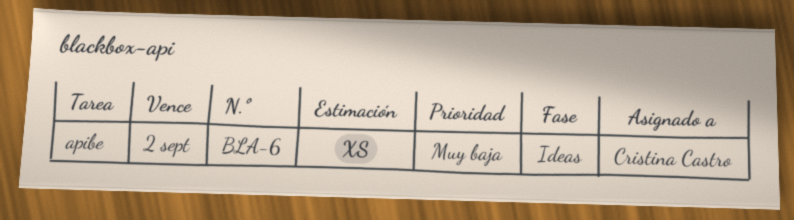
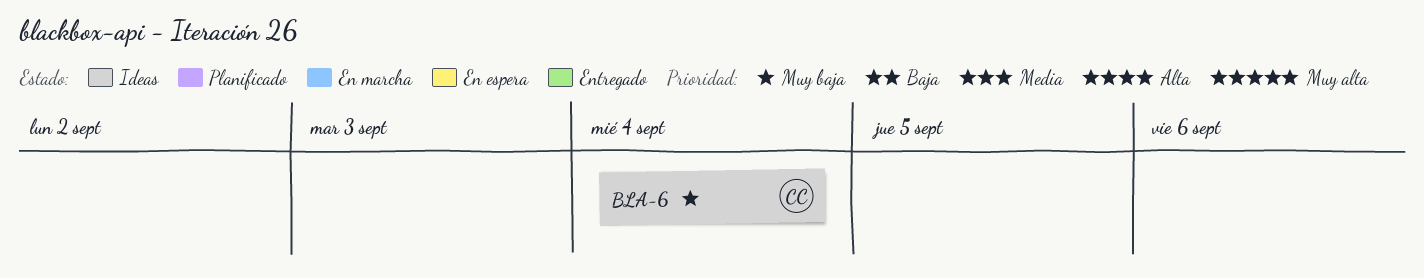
BLA-6, due: Sep 2 -> Sep 4

